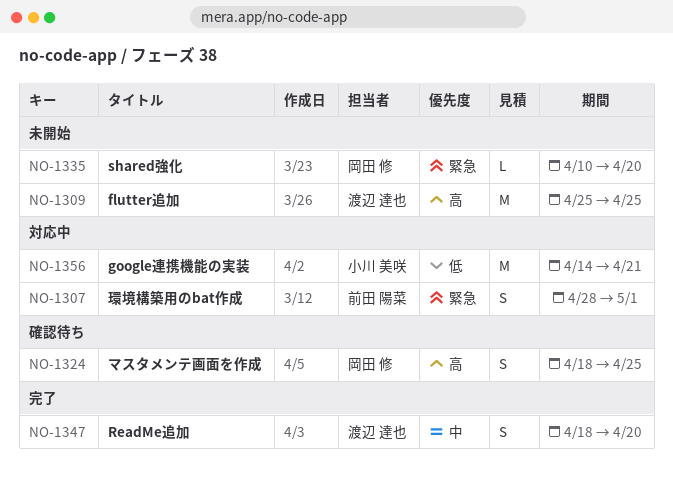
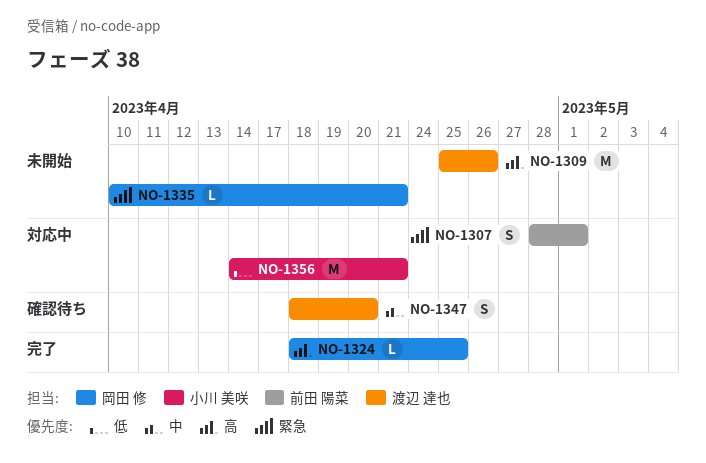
NO-1309, due: Apr 25 -> Apr 26
NO-1324, status: 確認待ち -> 完了
NO-1324, estimate: S -> L
NO-1335, due: Apr 20 -> Apr 21
NO-1347, status: 完了 -> 確認待ち

